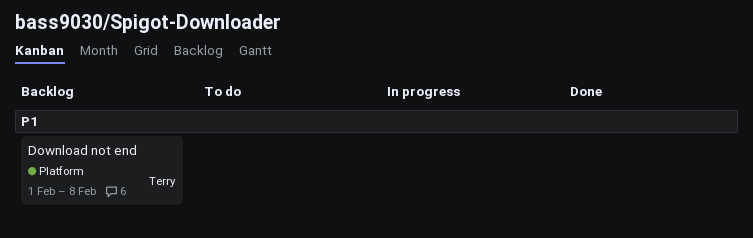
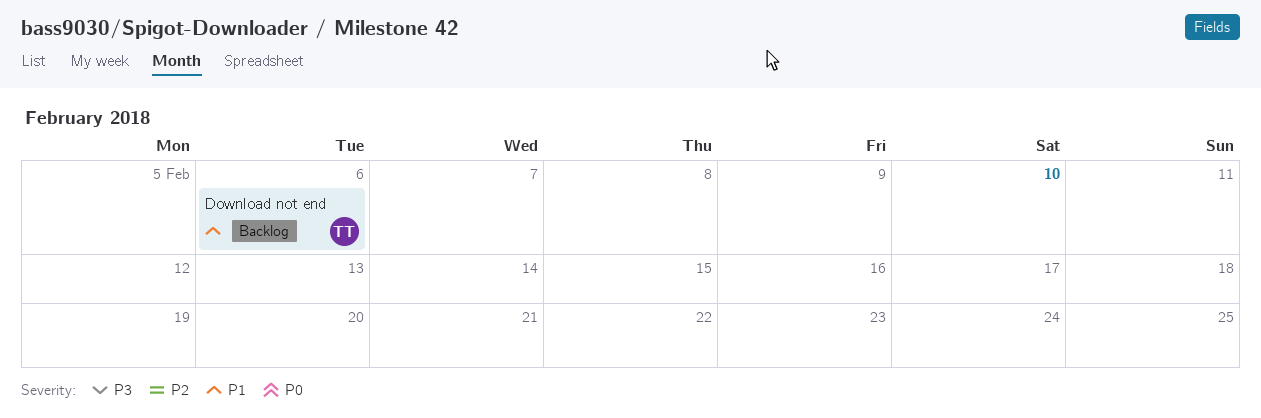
Download not end, due: Feb 8 -> Feb 6

